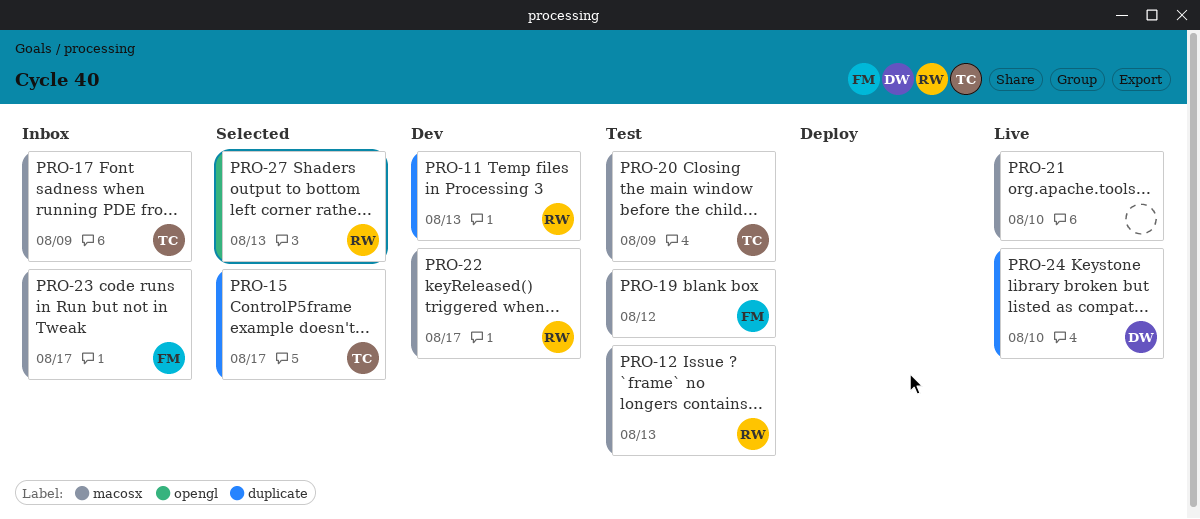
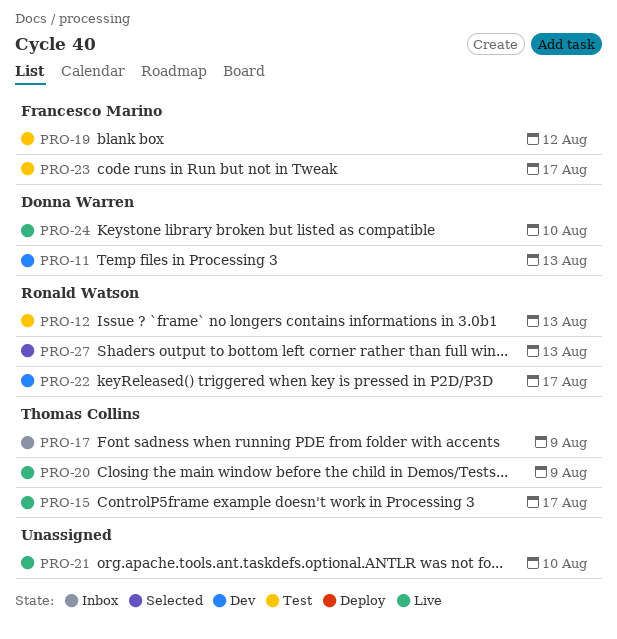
PRO-11, owner: Ronald Watson -> Donna Warren
PRO-15, status: Selected -> Live
PRO-20, status: Test -> Live
PRO-23, status: Inbox -> Test

